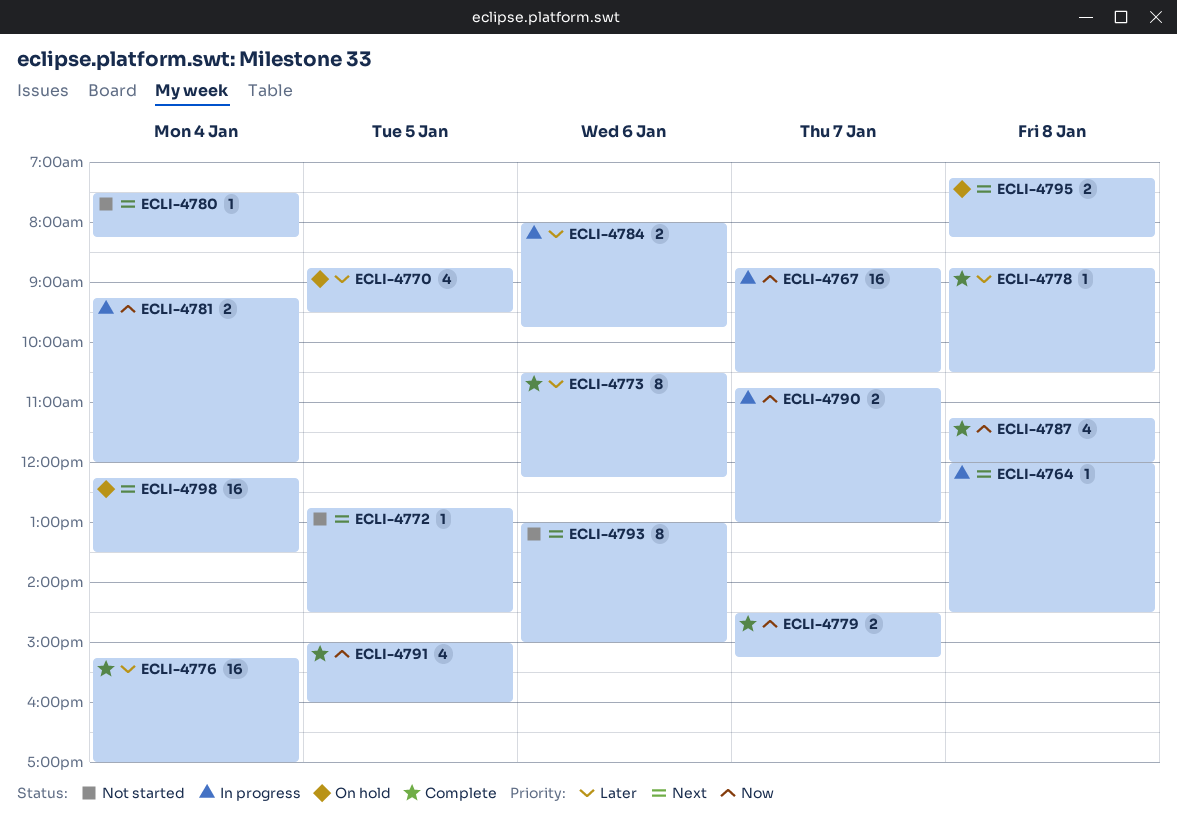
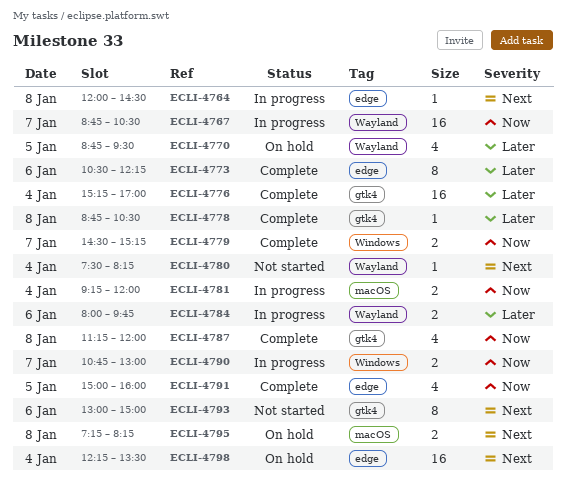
ECLI-4772: present -> none

